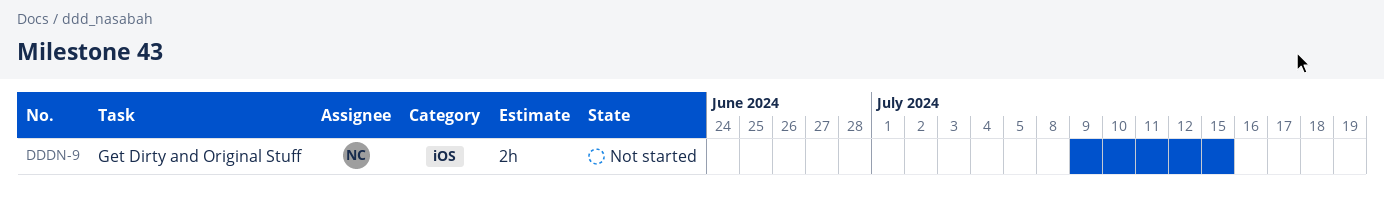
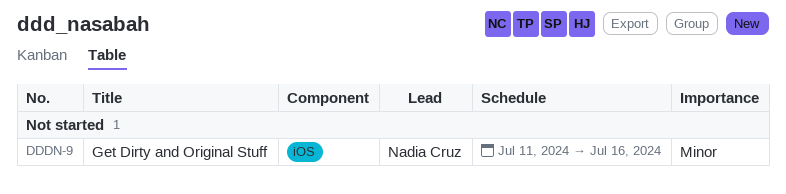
DDDN-9, start: Jul 9 -> Jul 11
DDDN-9, due: Jul 15 -> Jul 16

